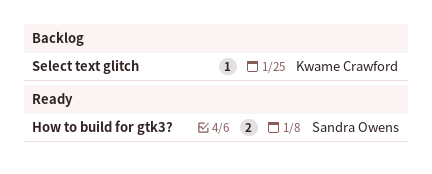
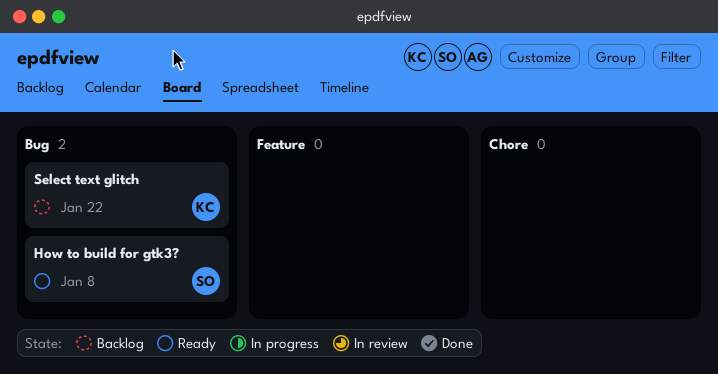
Select text glitch, due: Jan 25 -> Jan 22

